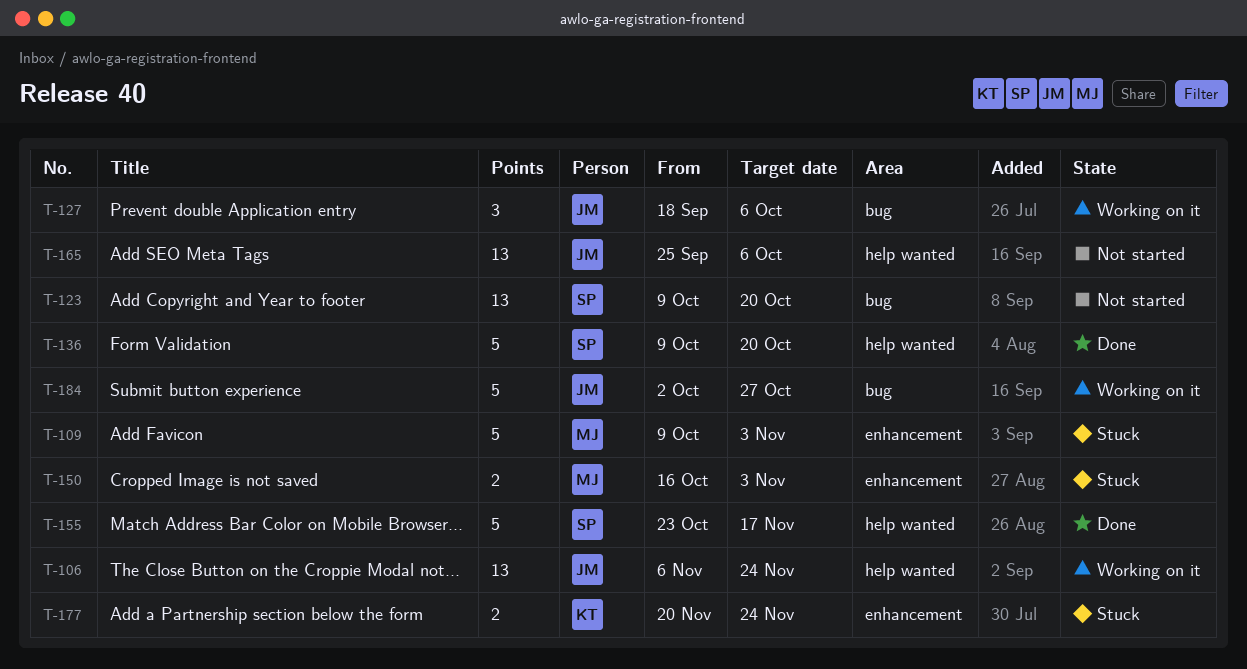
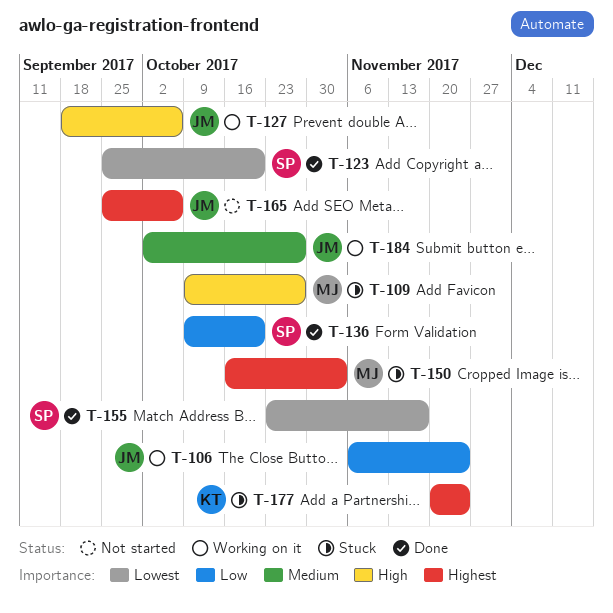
T-109, due: Nov 3 -> Oct 27
T-123, status: Not started -> Done
T-123, start: Oct 9 -> Sep 25

